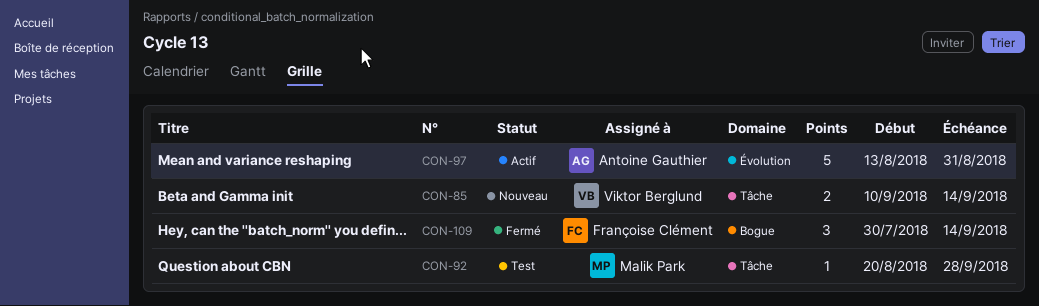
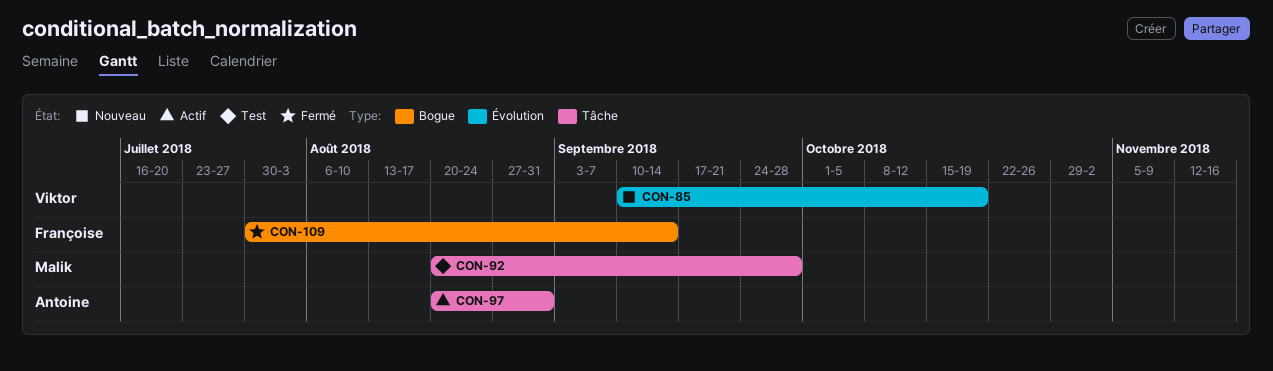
CON-85, label: Tâche -> Évolution
CON-85, due: Sep 14 -> Oct 19
CON-97, label: Évolution -> Tâche
CON-97, start: Aug 13 -> Aug 20

